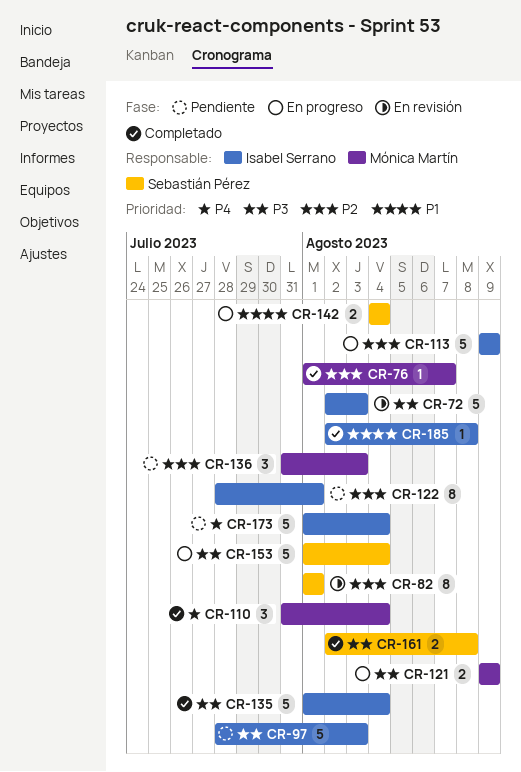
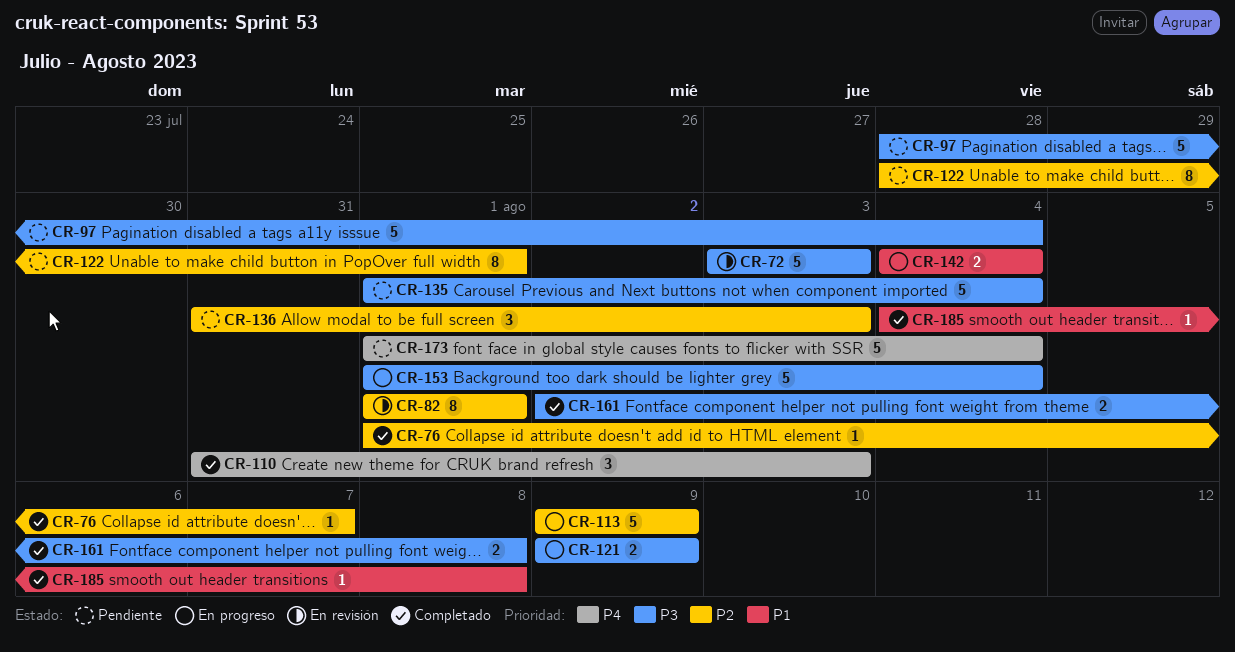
CR-72, start: Aug 2 -> Aug 3
CR-97, due: Aug 3 -> Aug 4
CR-110, due: Aug 4 -> Aug 3
CR-135, status: Completado -> Pendiente
CR-185, start: Aug 2 -> Aug 4

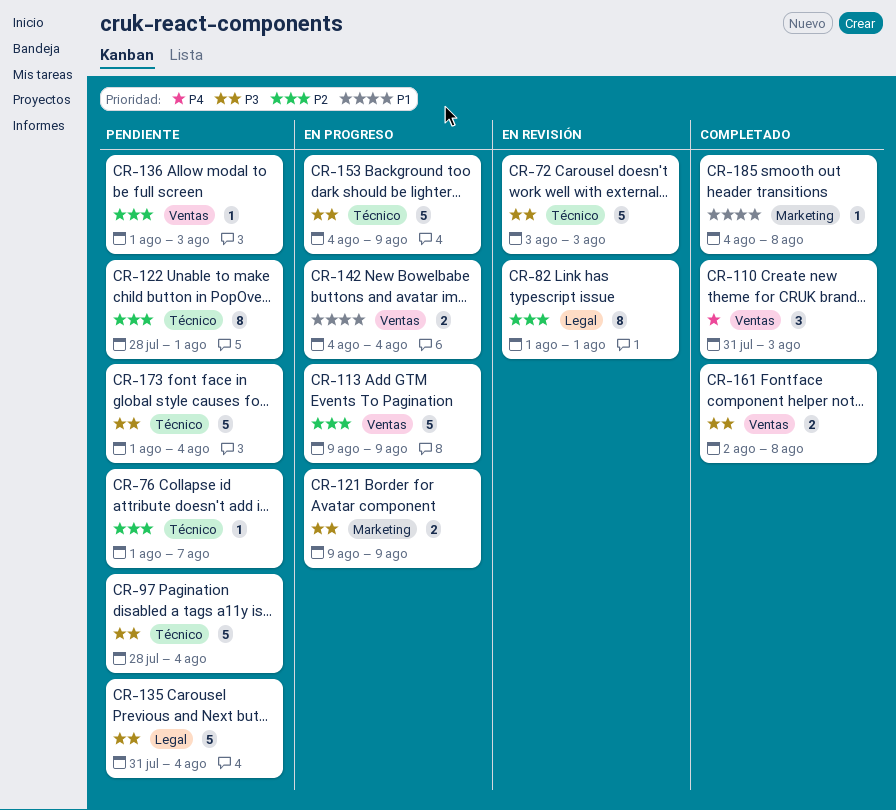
CR-76, status: Completado -> Pendiente
CR-135, start: Aug 1 -> Jul 31
CR-136, estimate: 3 -> 1
CR-136, start: Jul 31 -> Aug 1
CR-153, start: Aug 1 -> Aug 4
CR-153, due: Aug 4 -> Aug 9
CR-173, priority: P4 -> P3

